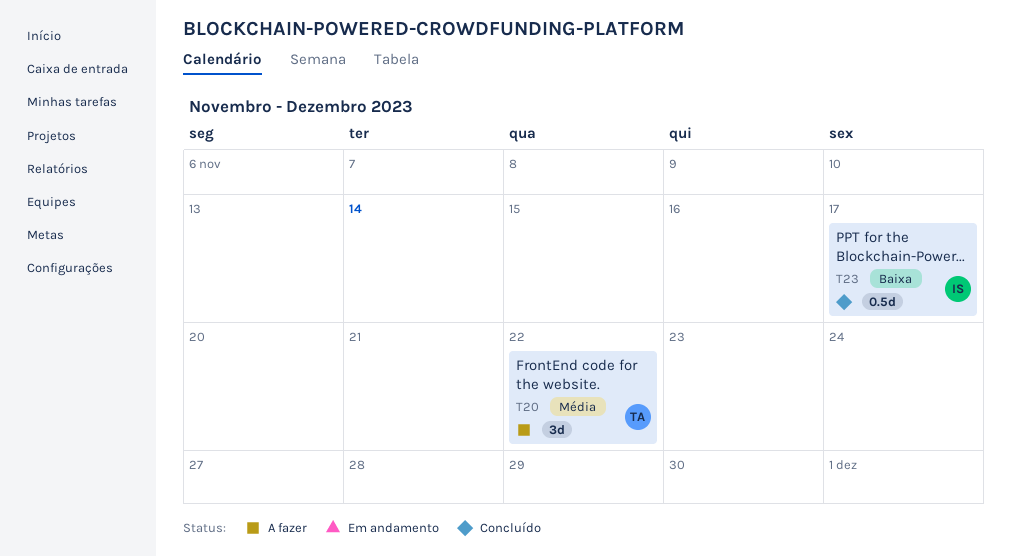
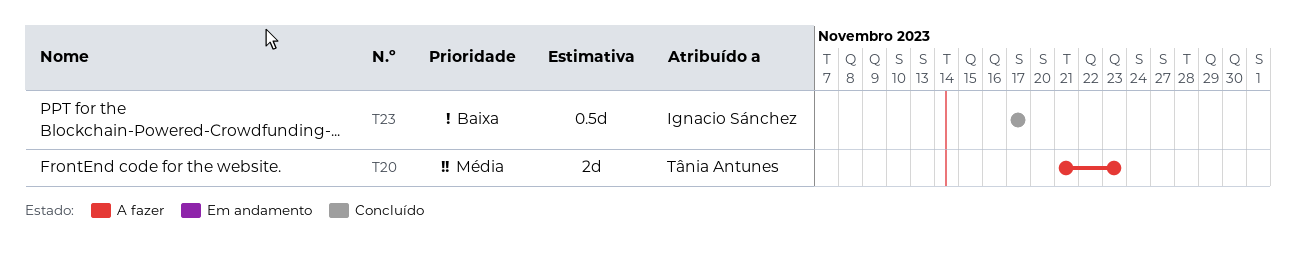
T20, estimate: 3d -> 2d
T20, due: Nov 22 -> Nov 23

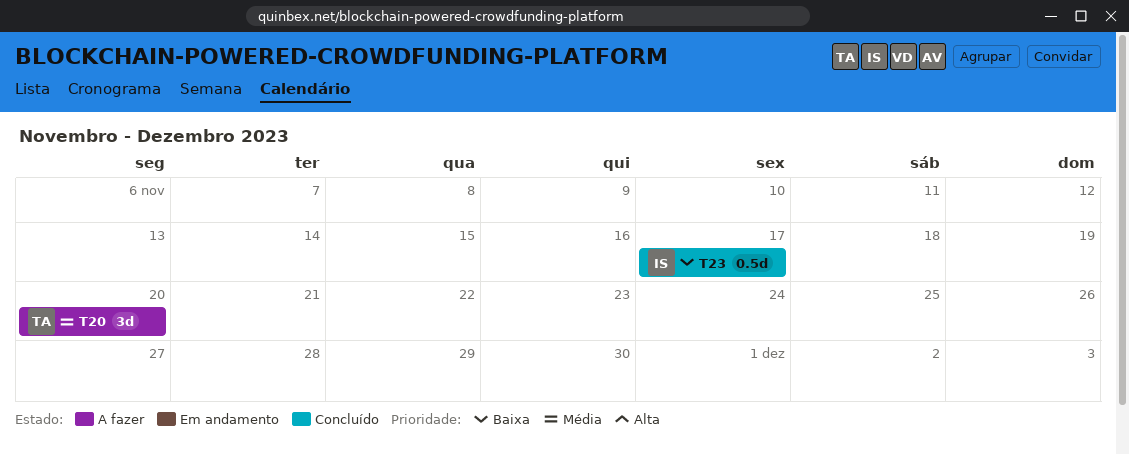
T20, estimate: 2d -> 3d
T20, start: Nov 21 -> Nov 20
T20, due: Nov 23 -> Nov 20

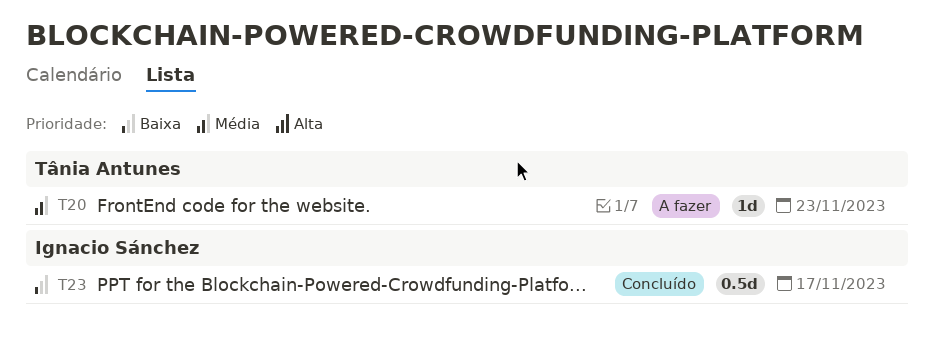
T20, estimate: 3d -> 1d
T20, due: Nov 20 -> Nov 23

